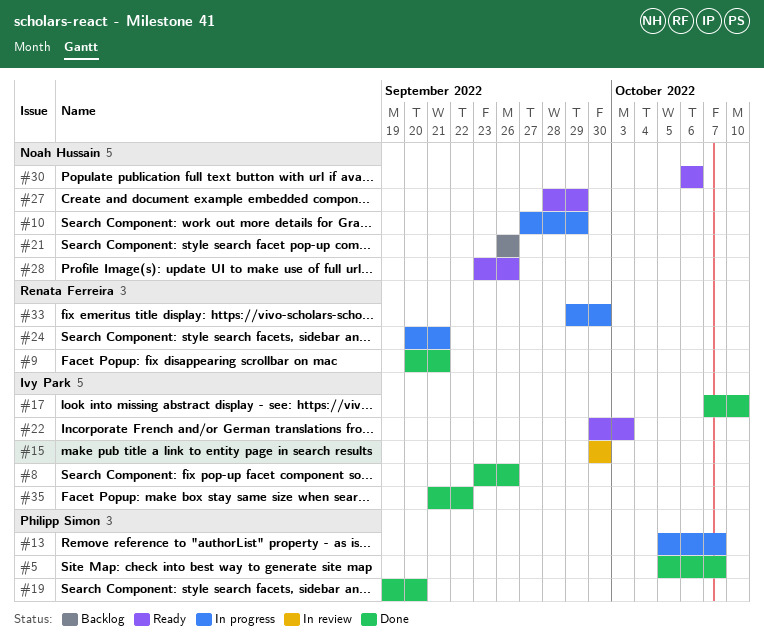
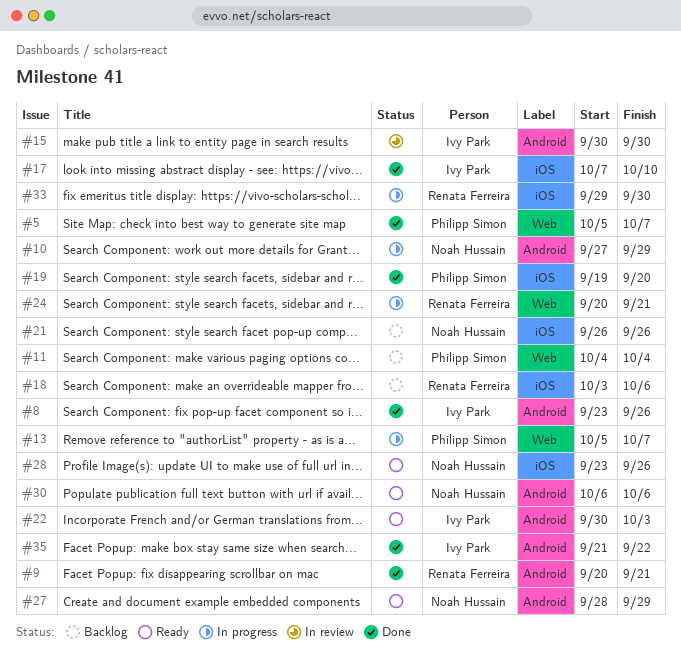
#11: none -> present
#18: none -> present

